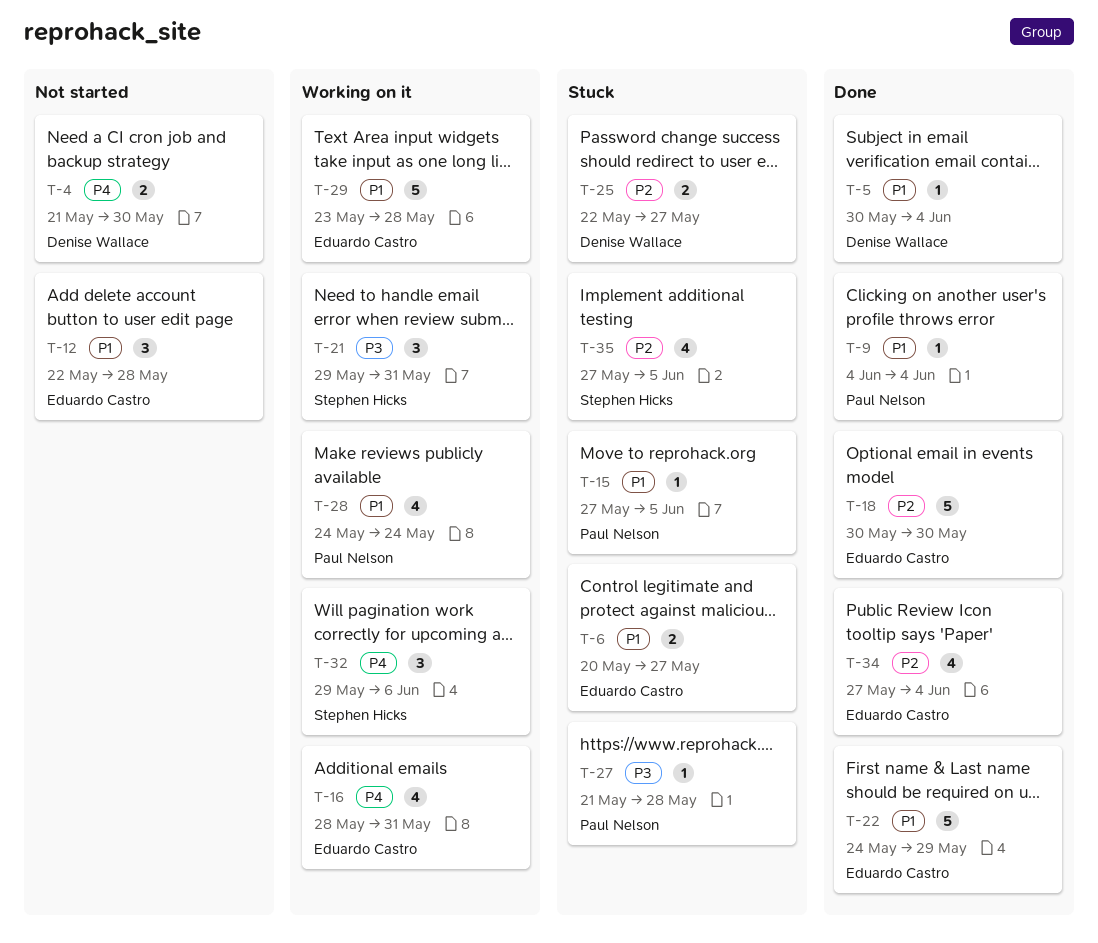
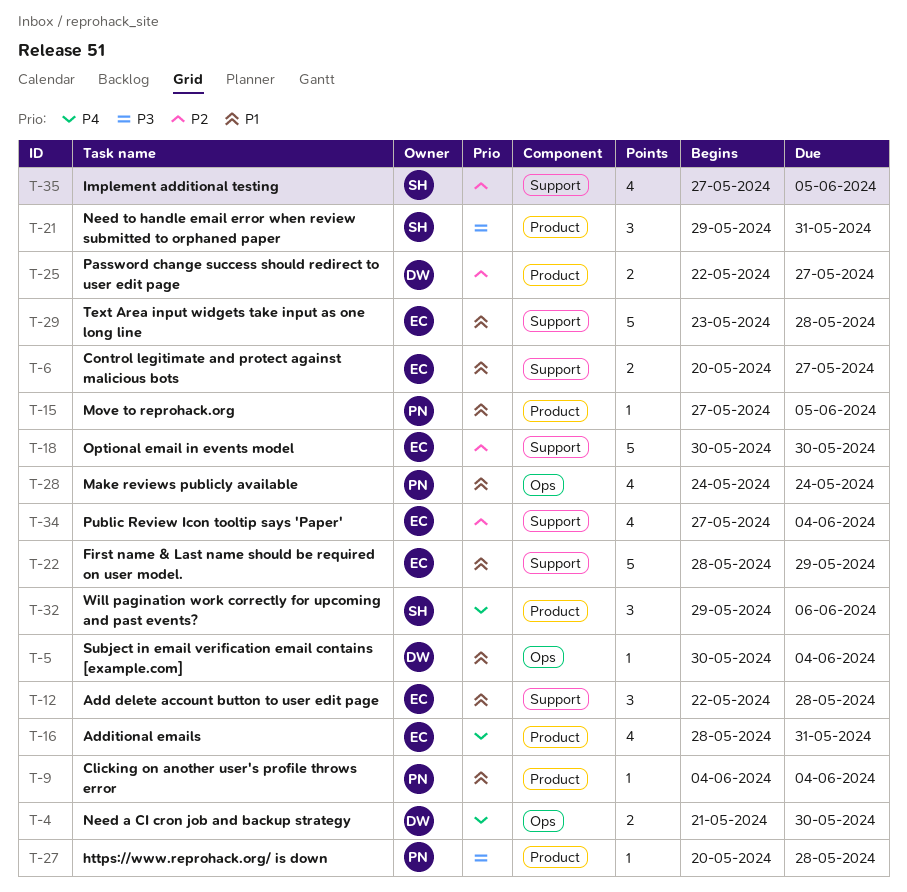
T-22, start: May 24 -> May 28
T-27, start: May 21 -> May 20

